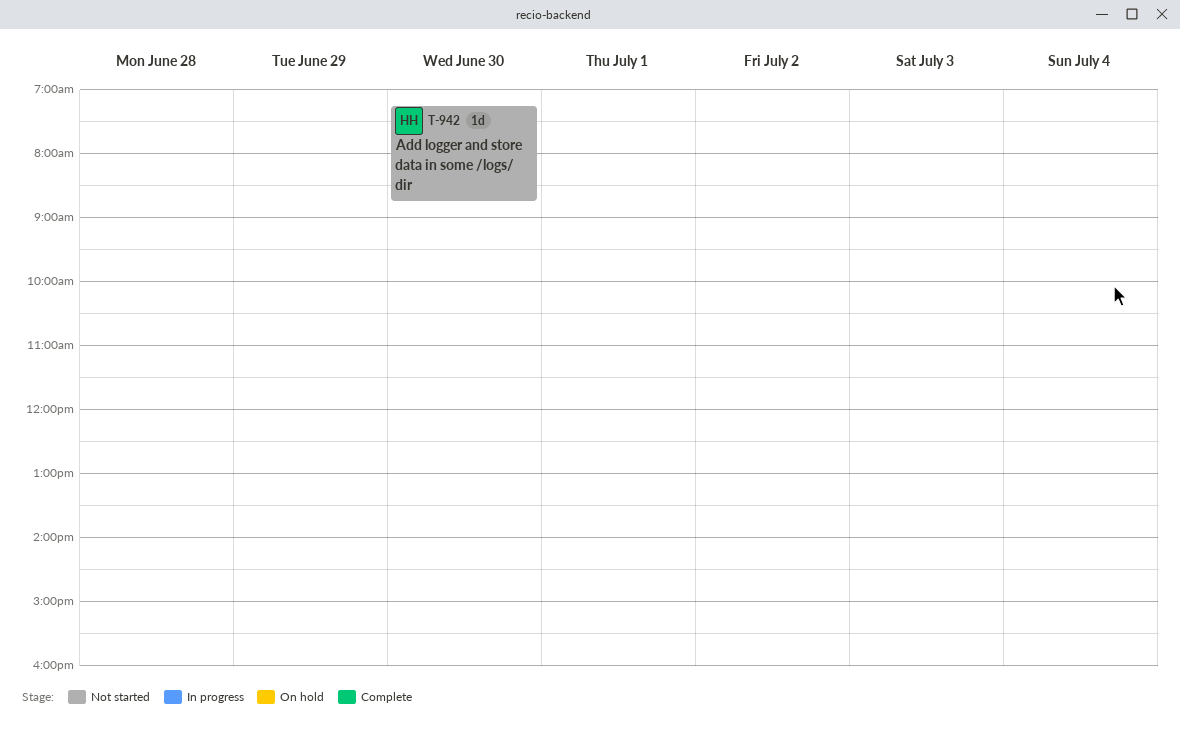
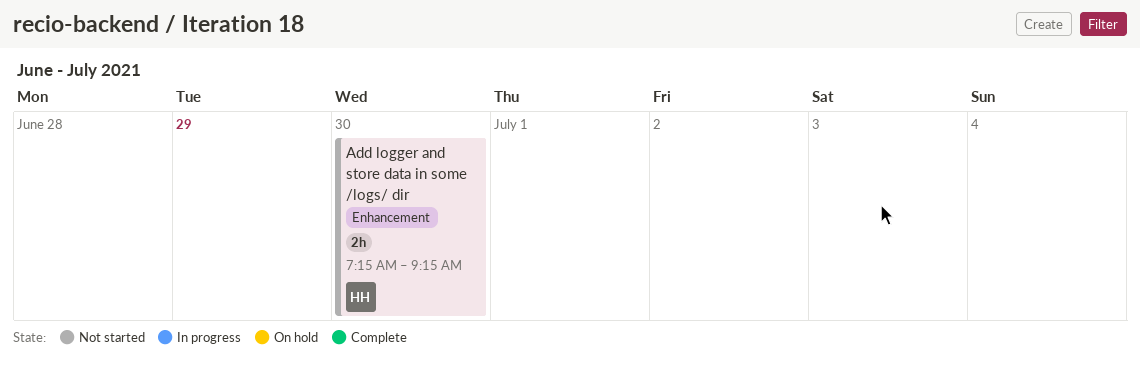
Add logger and store data in some /logs/ dir, estimate: 1d -> 2h
Add logger and store data in some /logs/ dir, ends: 08:45 -> 09:15

